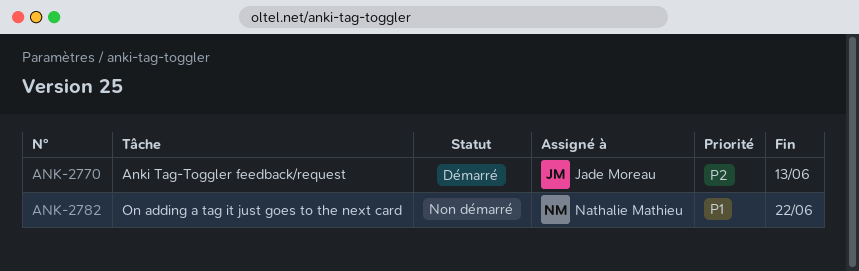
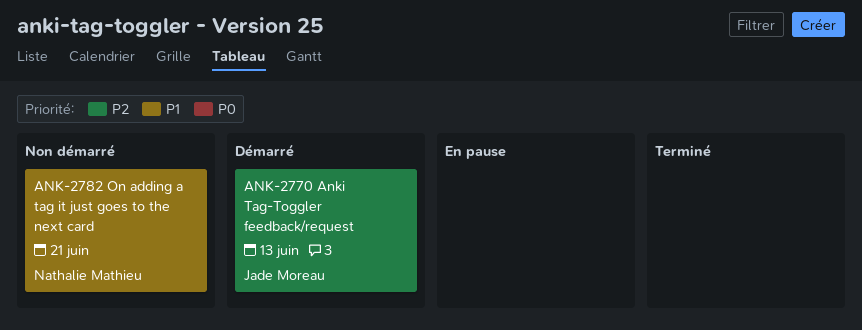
ANK-2782, due: Jun 22 -> Jun 21

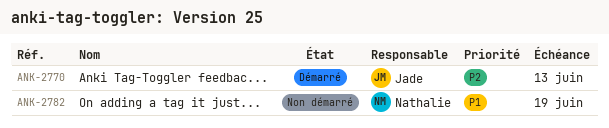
ANK-2782, due: Jun 21 -> Jun 19

